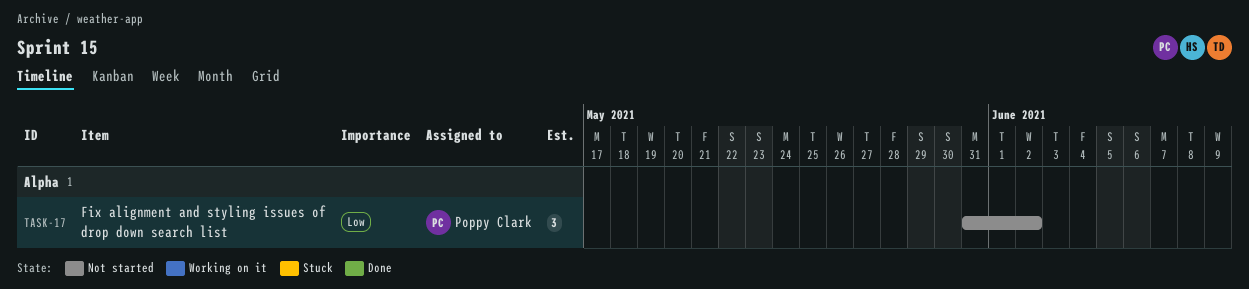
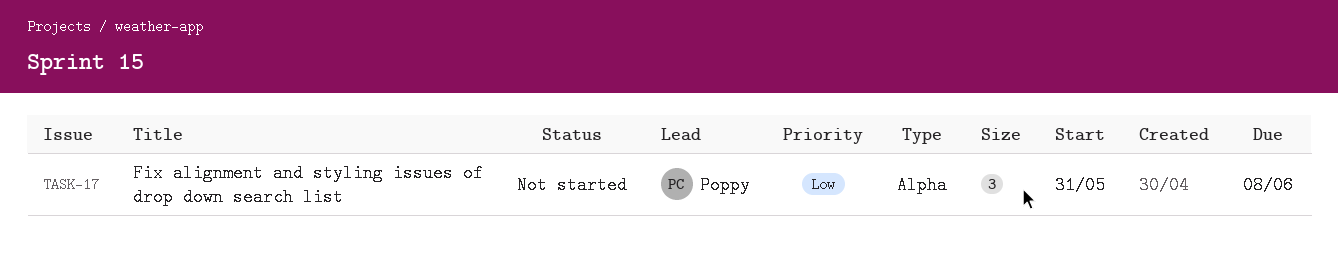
TASK-17, due: Jun 2 -> Jun 8

